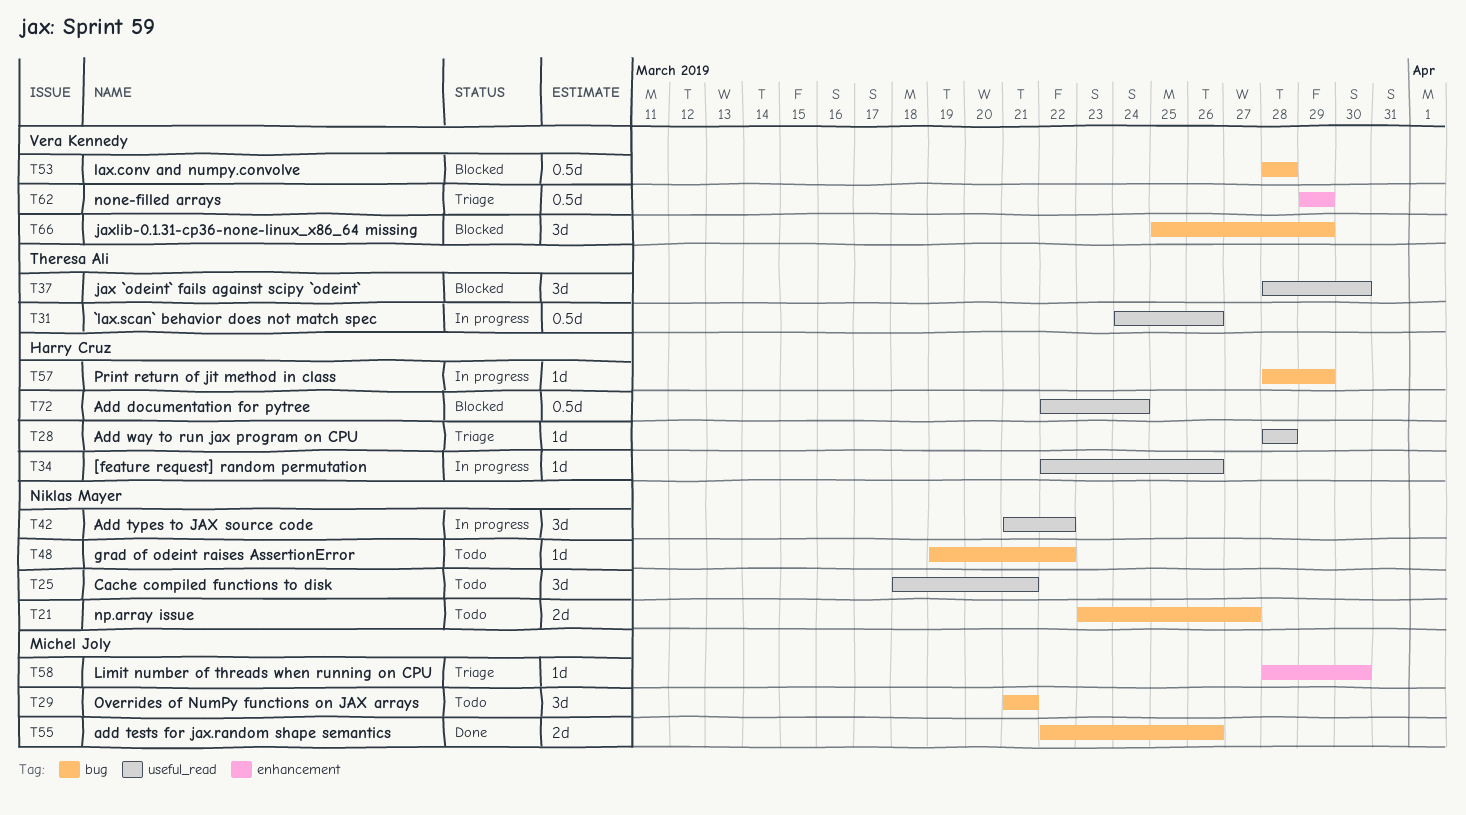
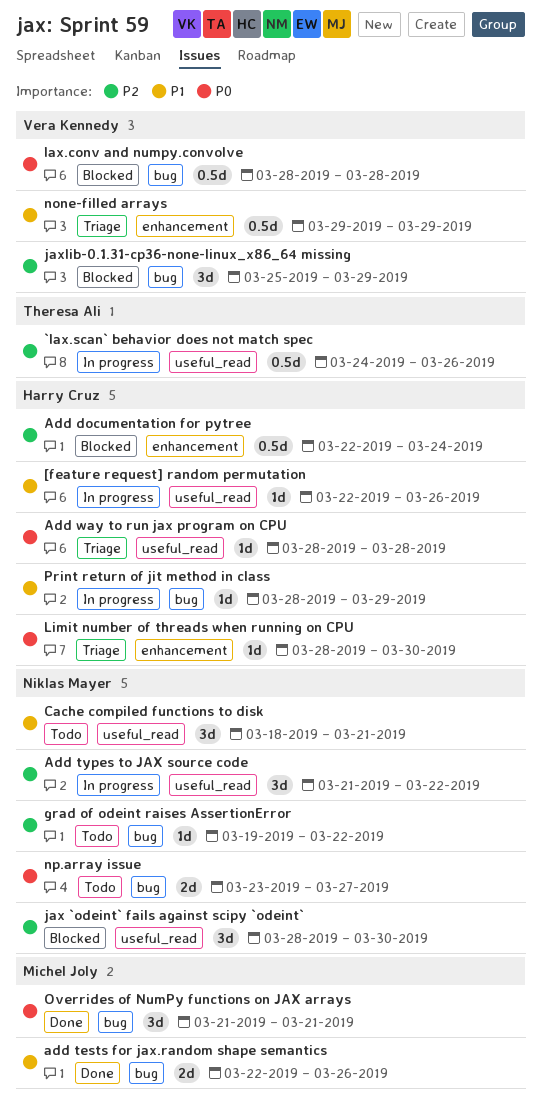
Add documentation for pytree, label: useful_read -> enhancement
jax `odeint` fails against scipy `odeint`, owner: Theresa Ali -> Niklas Mayer
Limit number of threads when running on CPU, owner: Michel Joly -> Harry Cruz
Overrides of NumPy functions on JAX arrays, status: Todo -> Done

